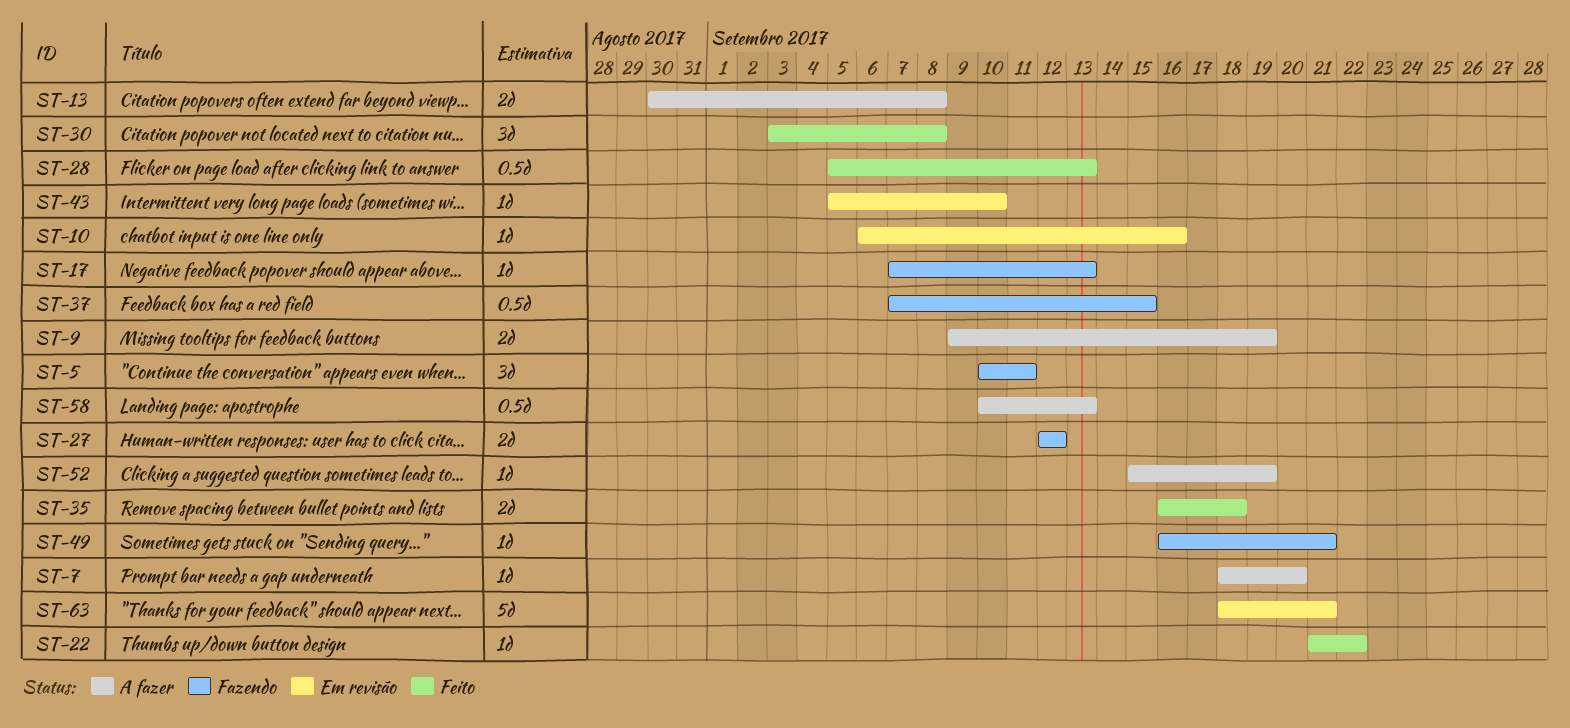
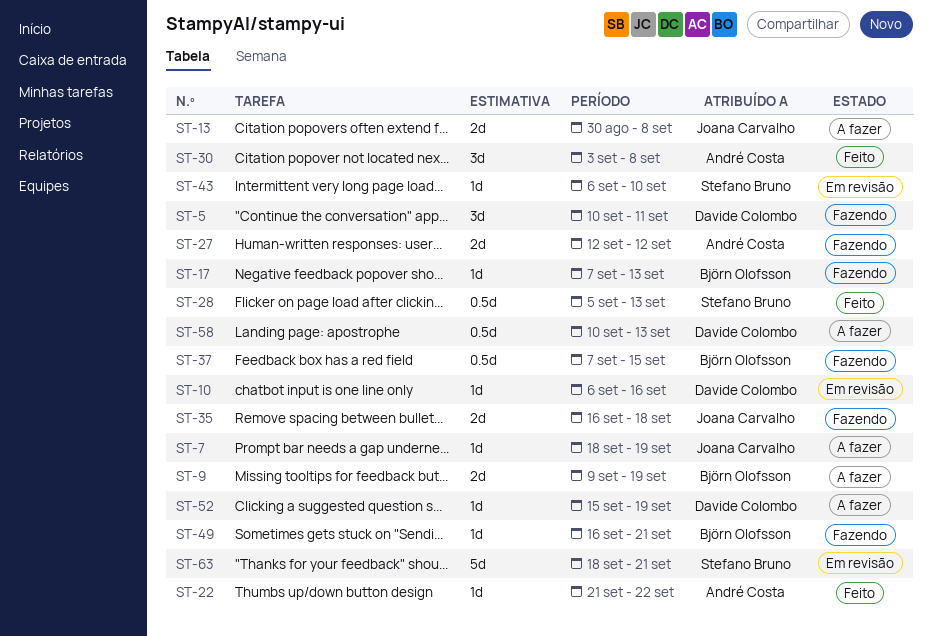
ST-7, due: Sep 20 -> Sep 19
ST-35, status: Feito -> Fazendo
ST-43, start: Sep 5 -> Sep 6

